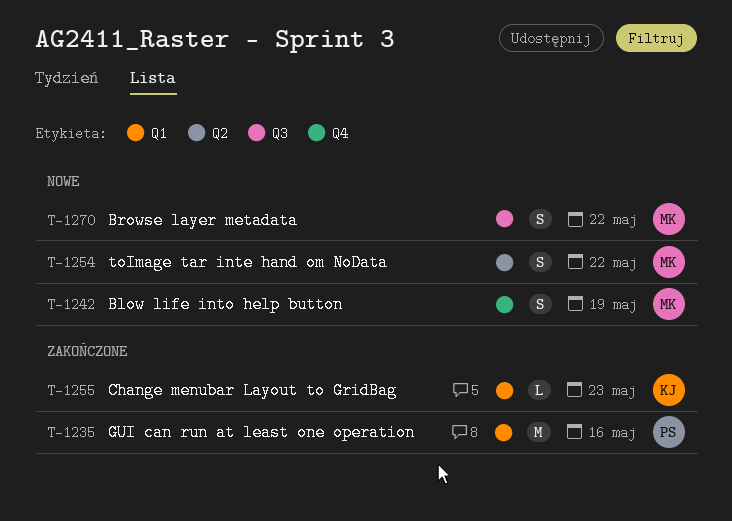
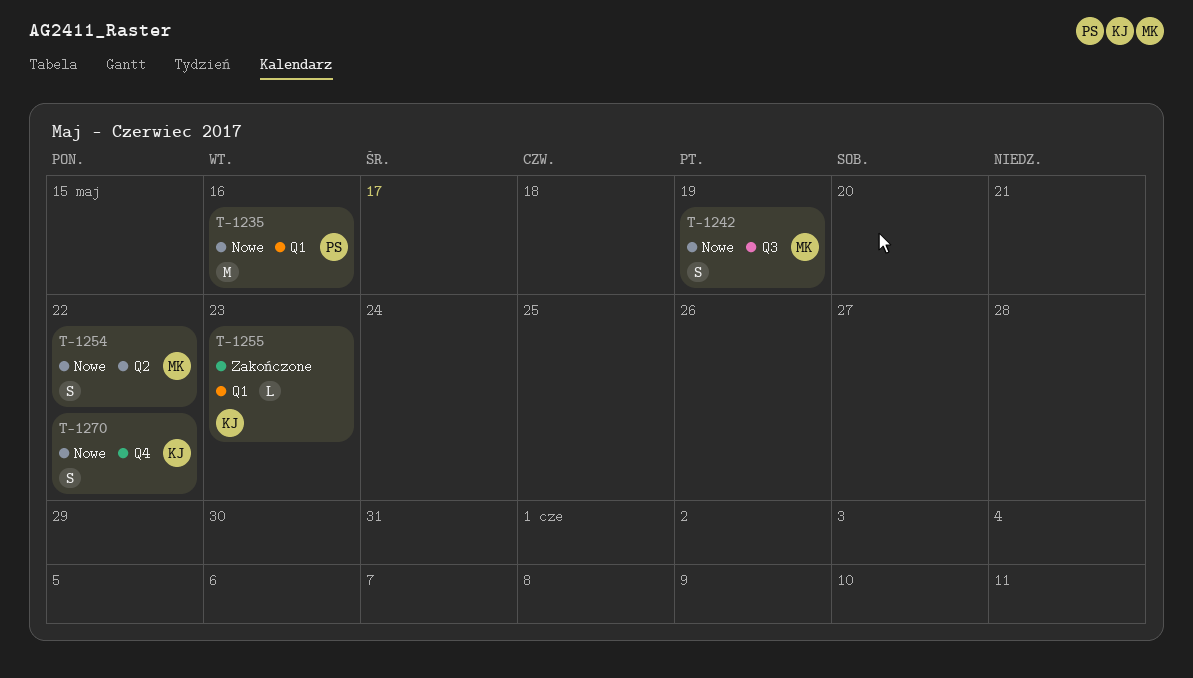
T-1235, status: Zakończone -> Nowe
T-1242, label: Q4 -> Q3
T-1270, owner: MK -> KJ
T-1270, label: Q3 -> Q4

